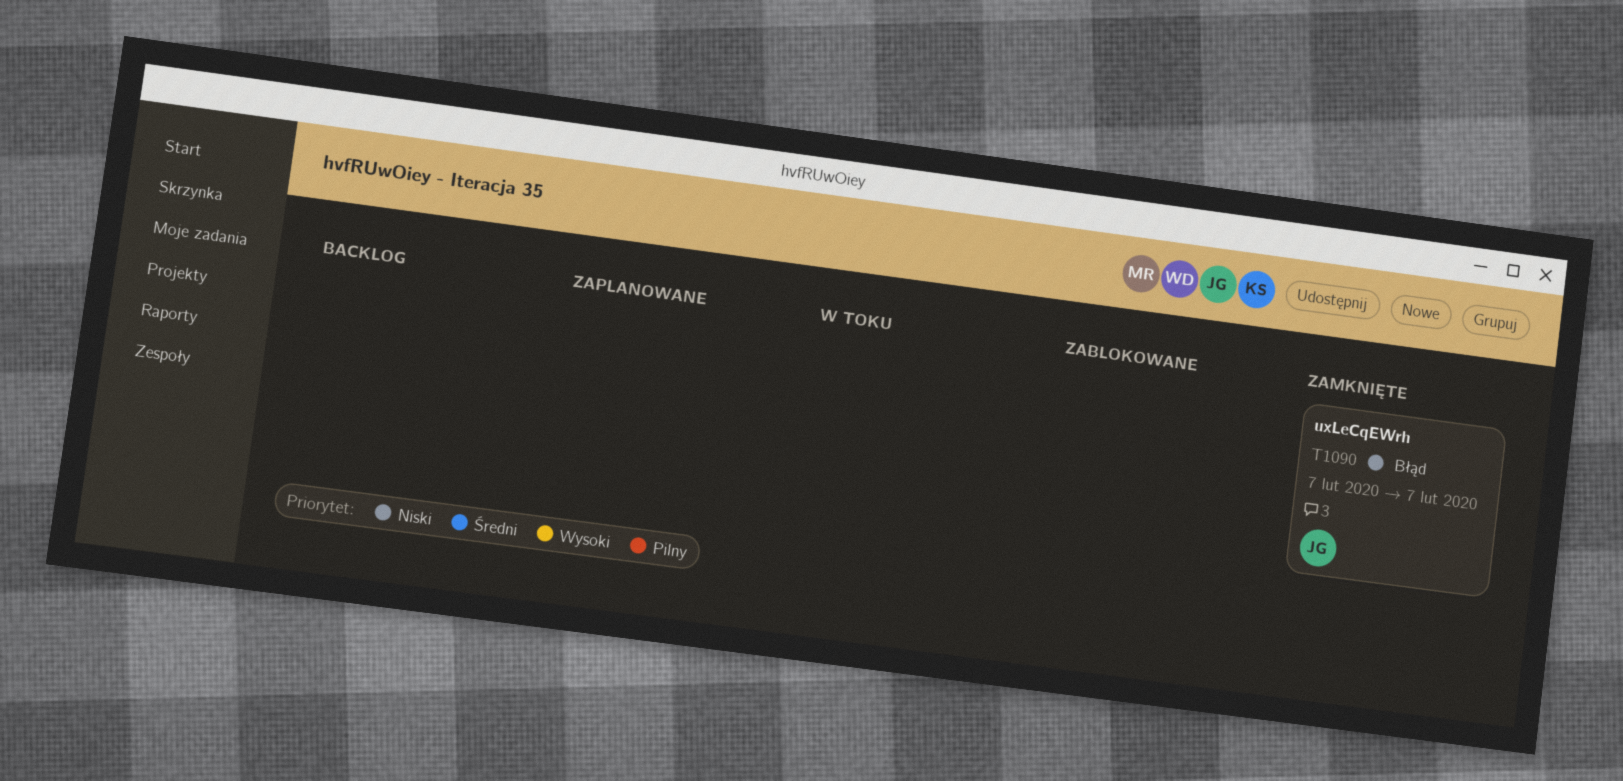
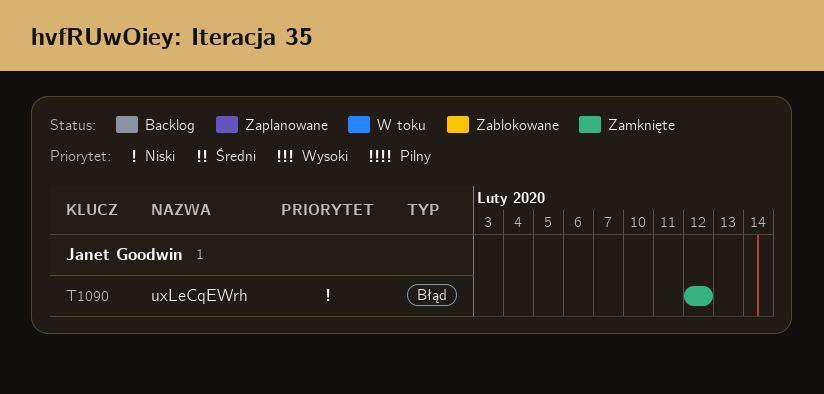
T1090, start: Feb 7 -> Feb 12
T1090, due: Feb 7 -> Feb 12

